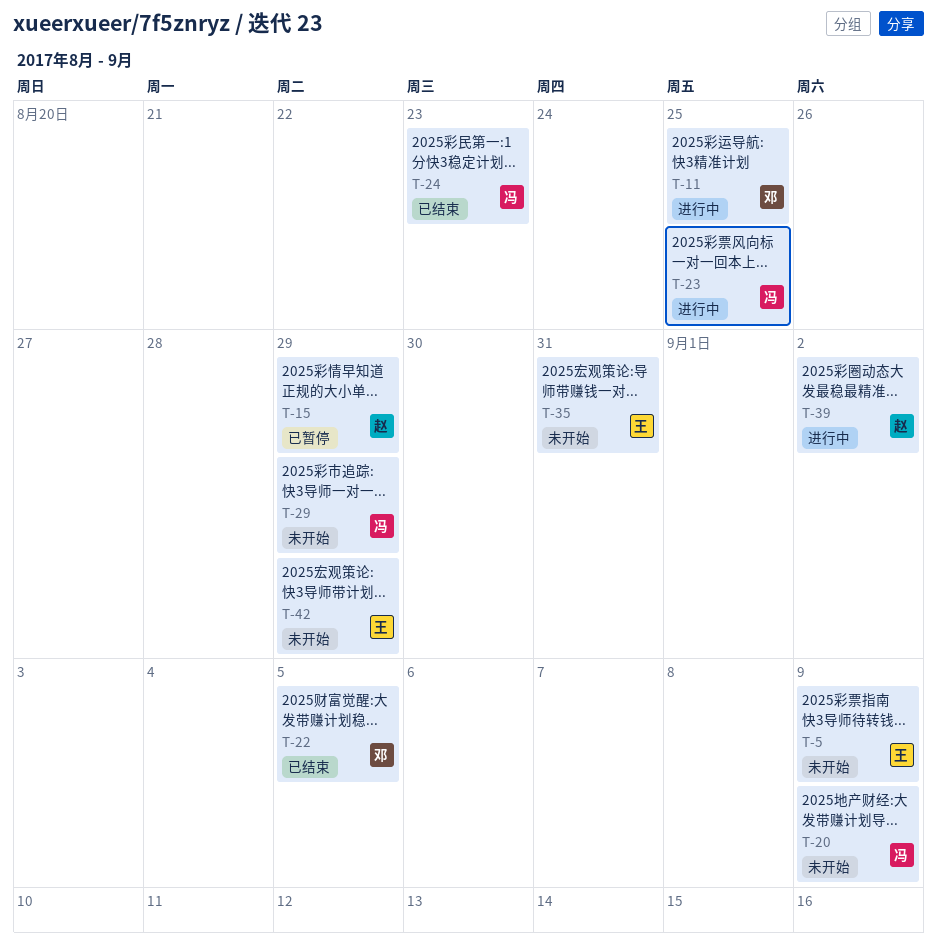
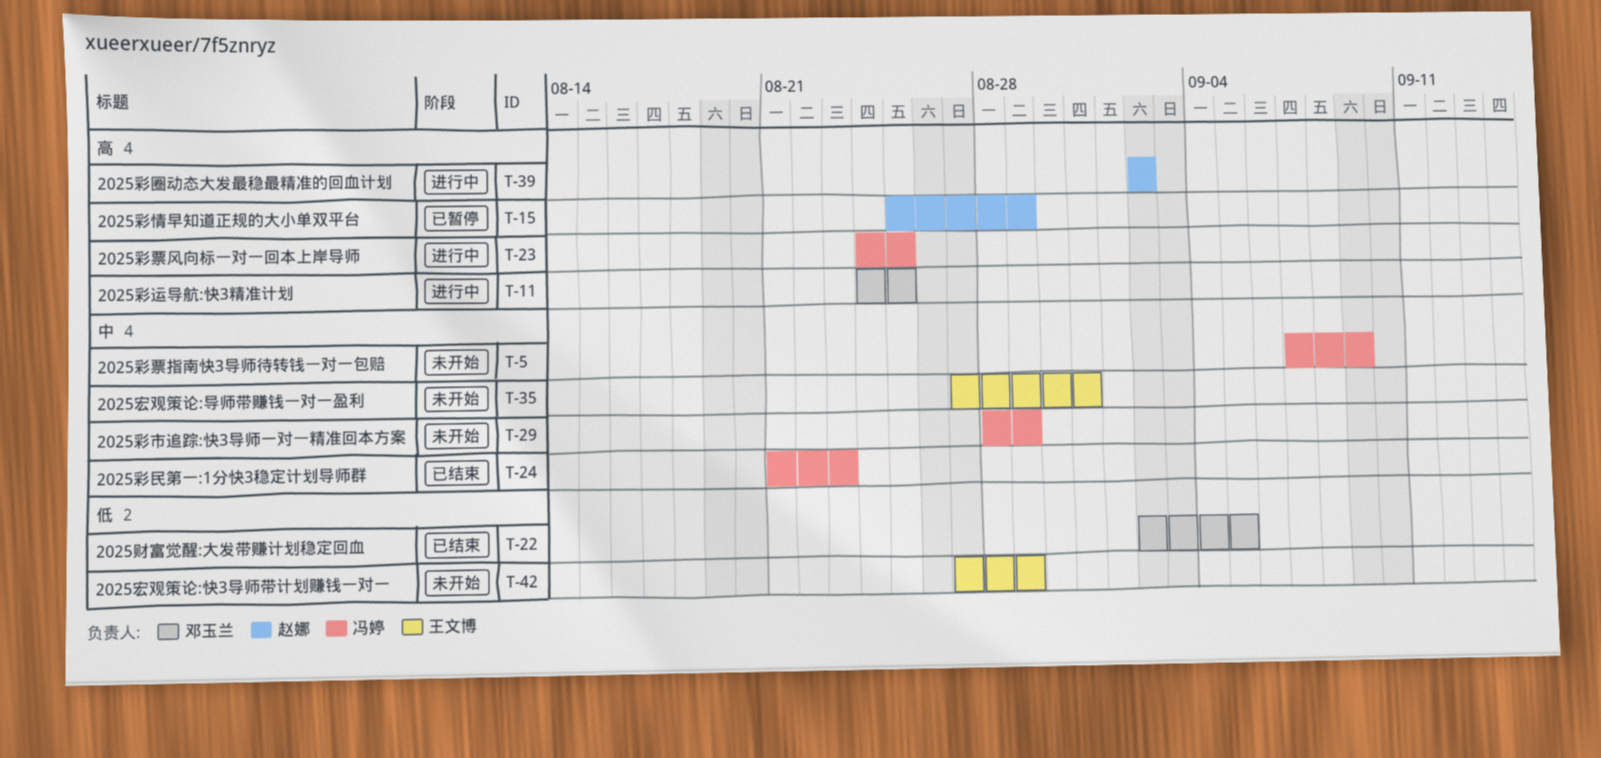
T-5, owner: 王文博 -> 冯婷
T-20: present -> none

